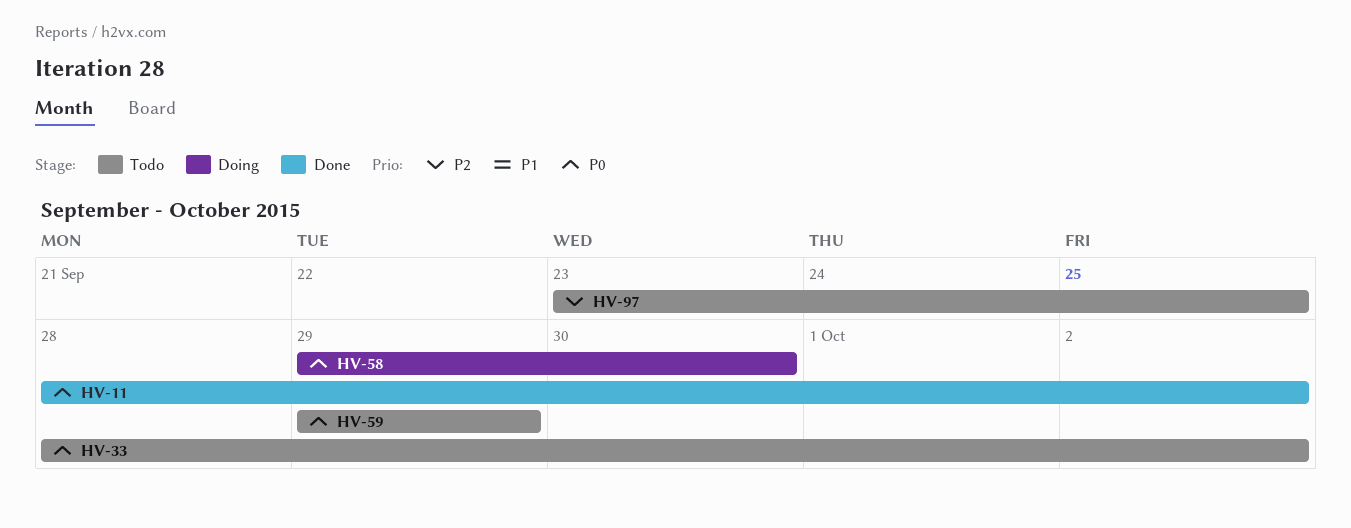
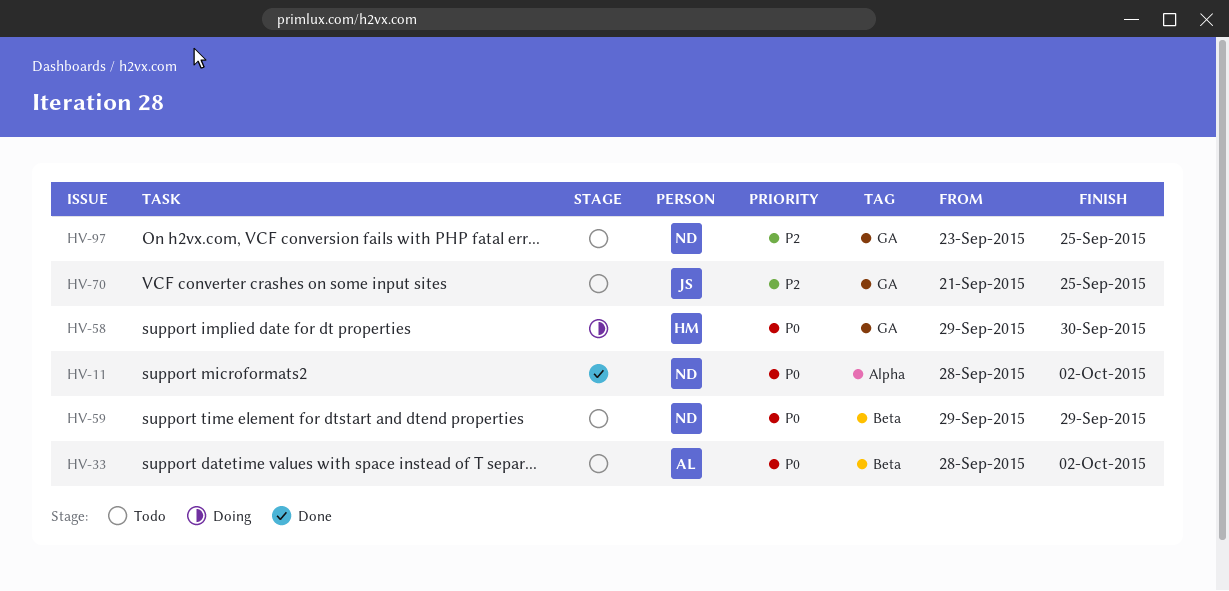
HV-70: none -> present

